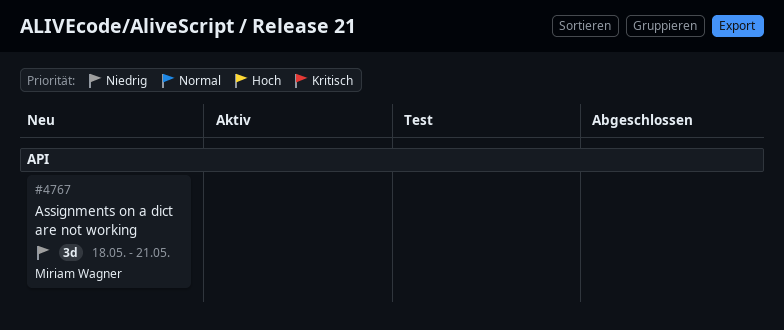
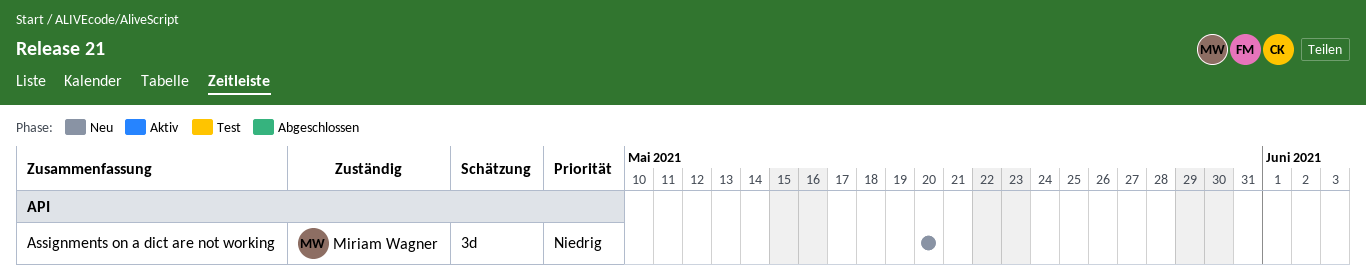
Assignments on a dict are not working, start: May 18 -> May 20
Assignments on a dict are not working, due: May 21 -> May 20

